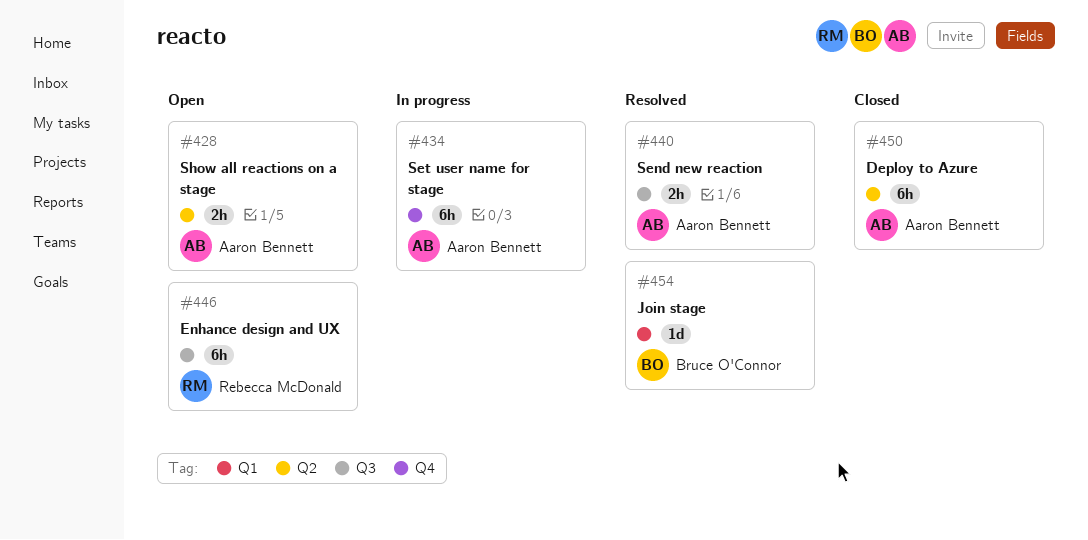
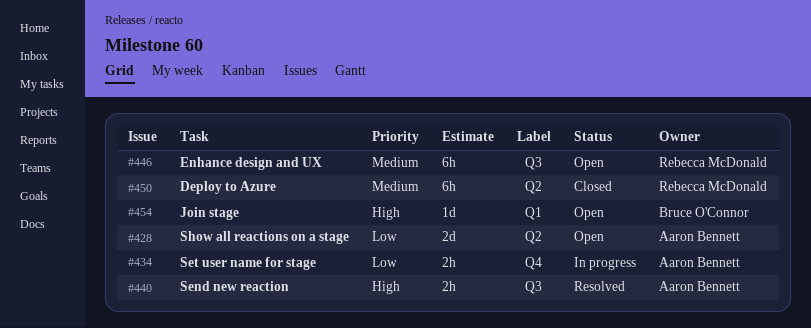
#428, estimate: 2h -> 2d
#434, estimate: 6h -> 2h
#450, owner: Aaron Bennett -> Rebecca McDonald
#454, status: Resolved -> Open

